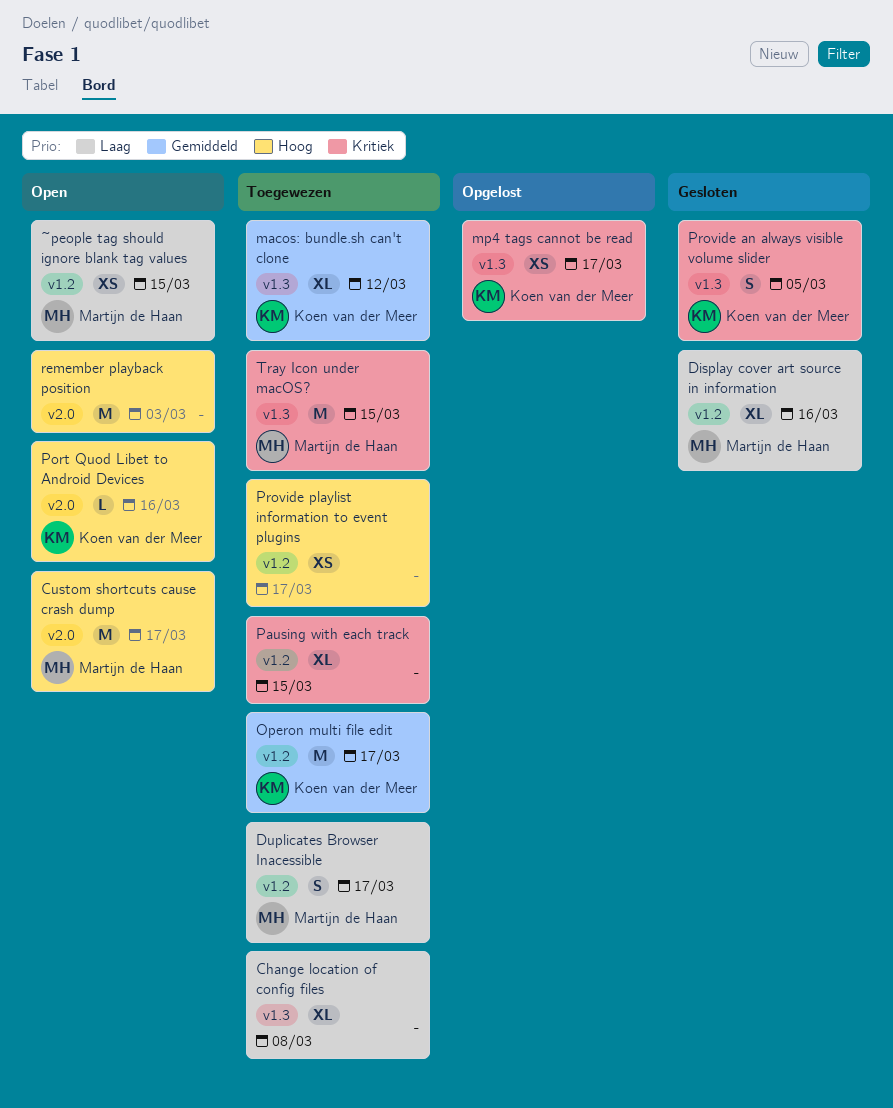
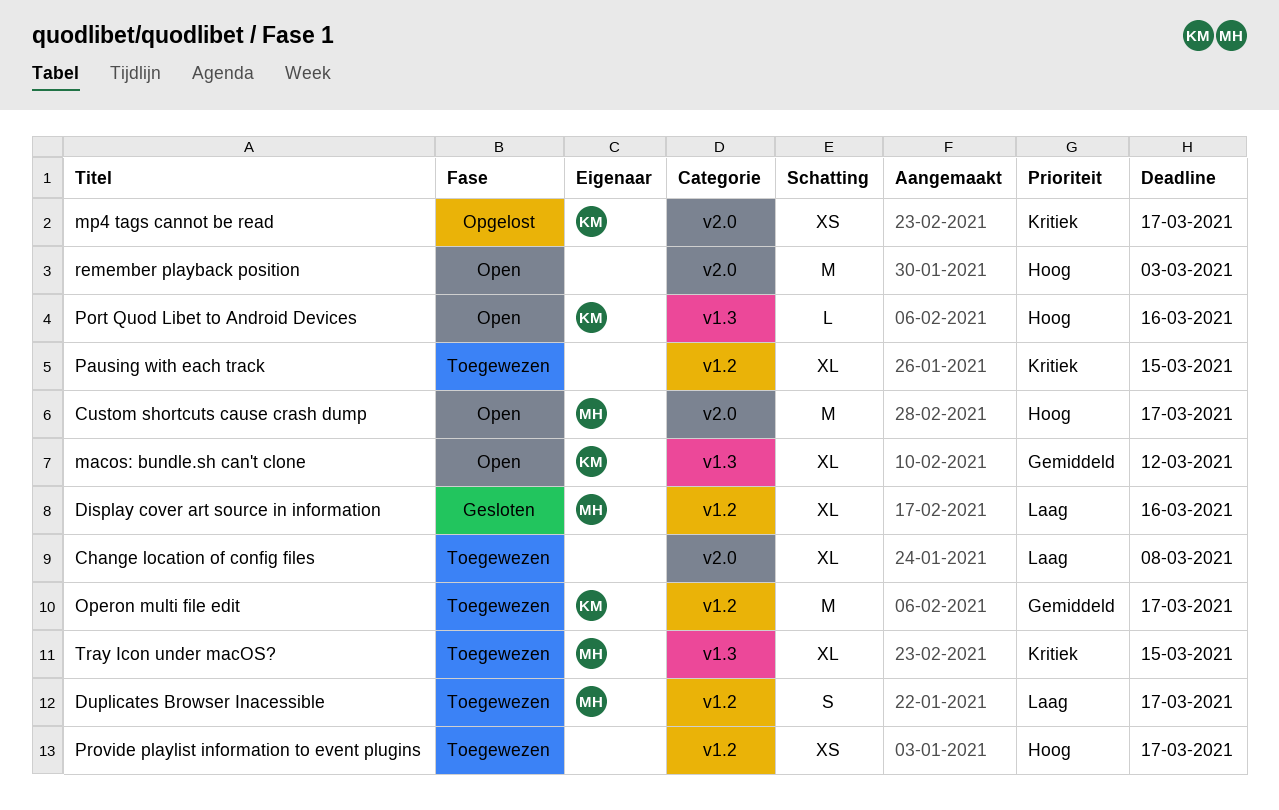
Change location of config files, label: v1.3 -> v2.0
macos: bundle.sh can't clone, status: Toegewezen -> Open
mp4 tags cannot be read, label: v1.3 -> v2.0
Port Quod Libet to Android Devices, label: v2.0 -> v1.3
Provide an always visible volume slider: present -> none
Tray Icon under macOS?, estimate: M -> XL
~people tag should ignore blank tag values: present -> none

